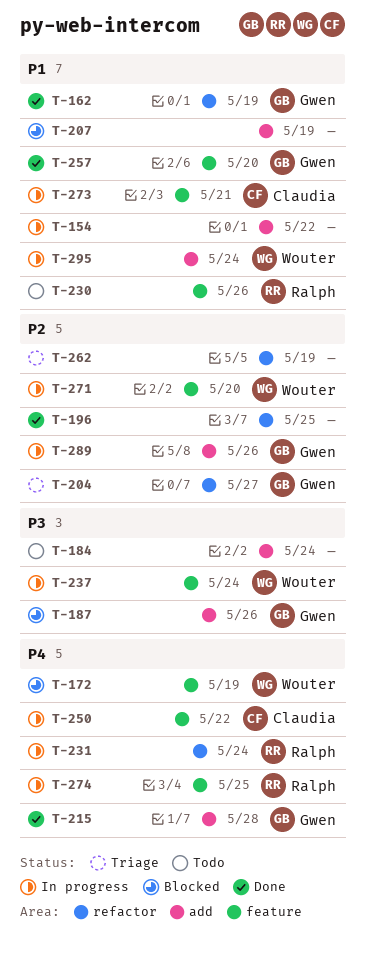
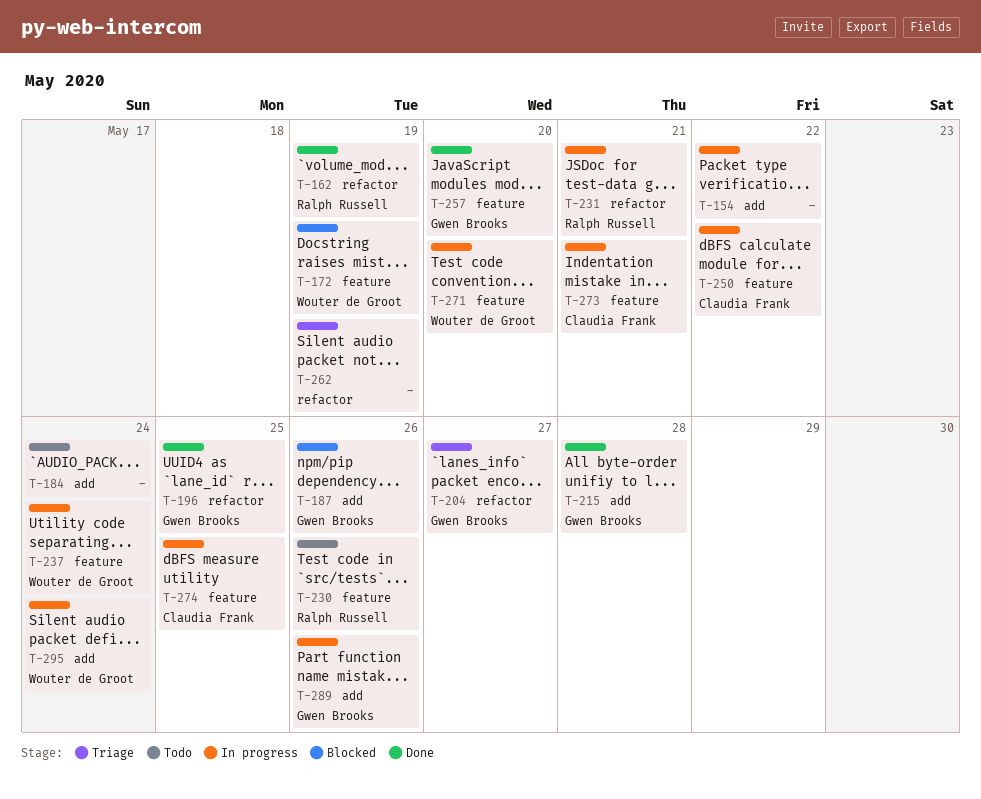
T-162, owner: Gwen Brooks -> Ralph Russell
T-196, owner: none -> Gwen Brooks
T-207: present -> none
T-231, due: May 24 -> May 21
T-274, owner: Ralph Russell -> Claudia Frank

